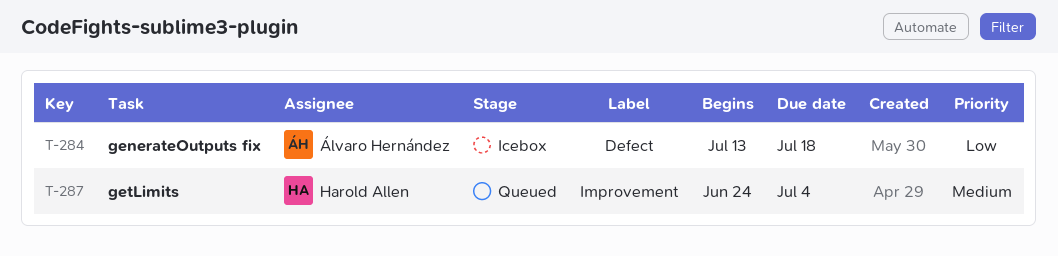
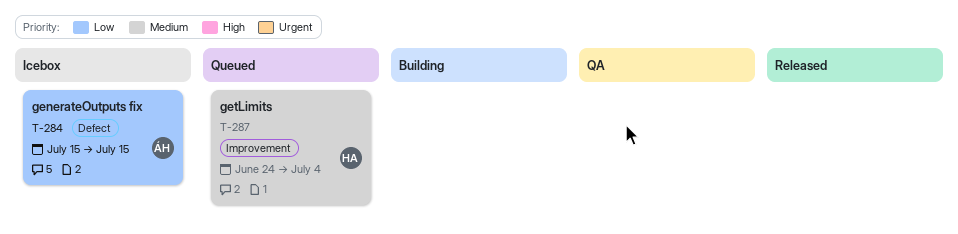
T-284, start: Jul 13 -> Jul 15
T-284, due: Jul 18 -> Jul 15

